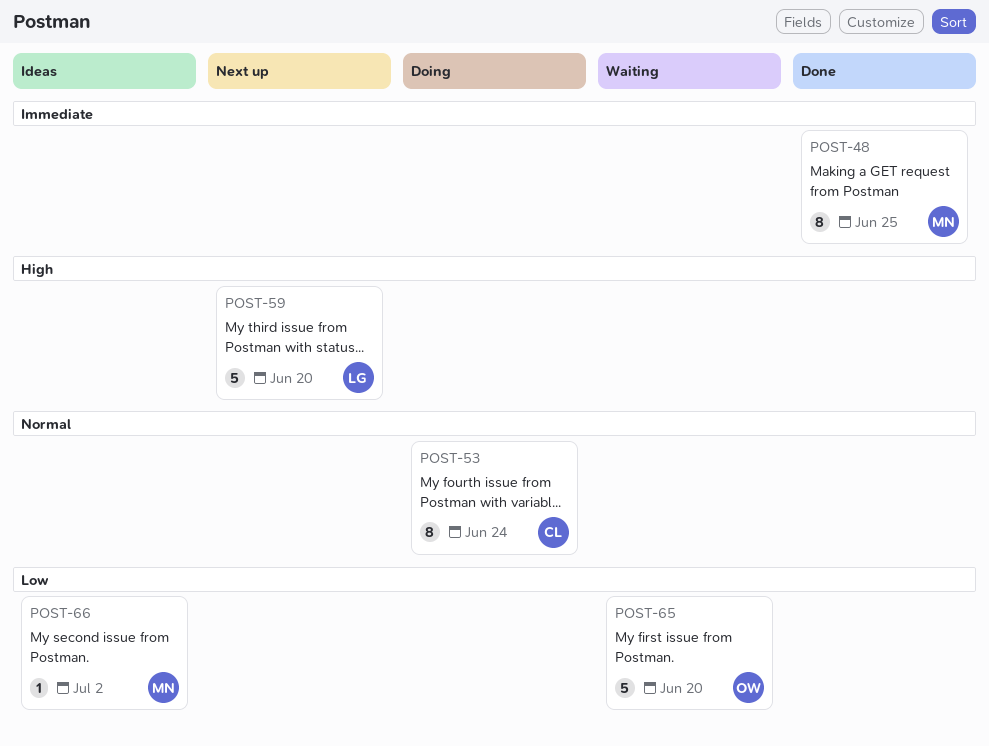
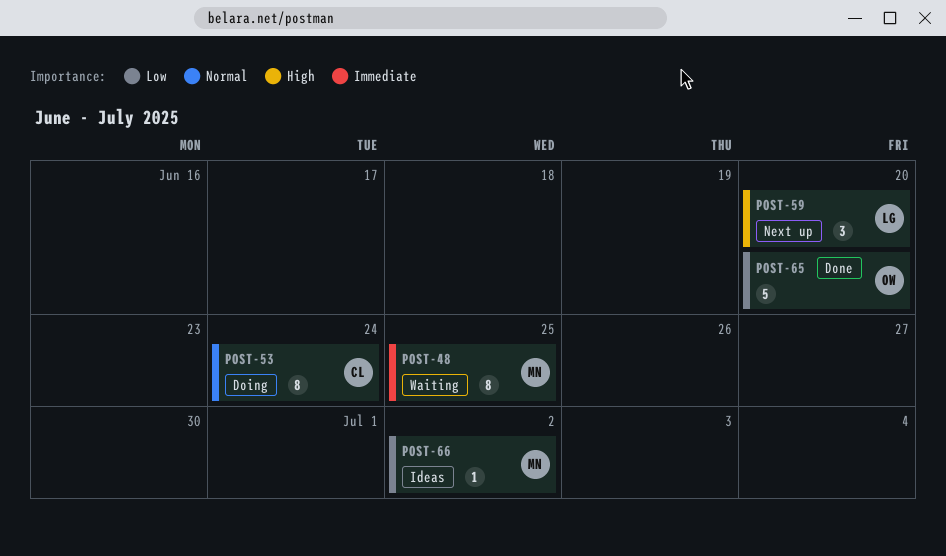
POST-48, status: Done -> Waiting
POST-59, estimate: 5 -> 3
POST-65, status: Waiting -> Done

